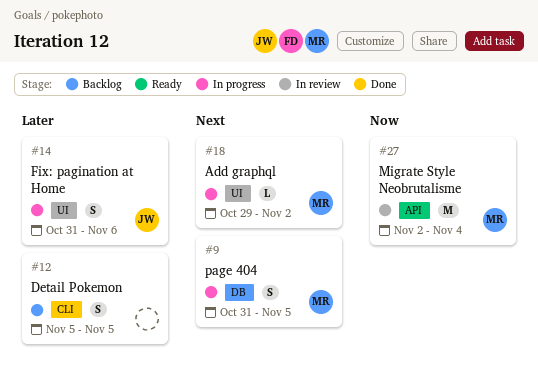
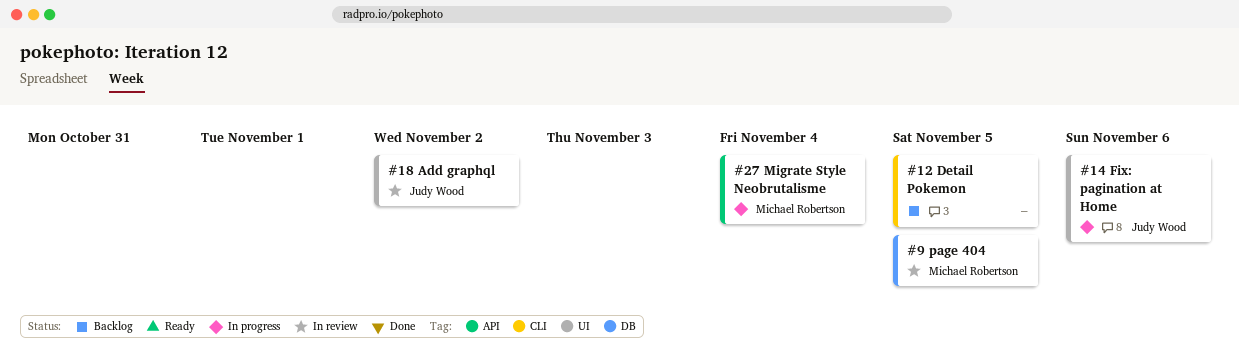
#9, status: In progress -> In review
#18, status: In progress -> In review
#18, owner: Michael Robertson -> Judy Wood
#27, status: In review -> In progress

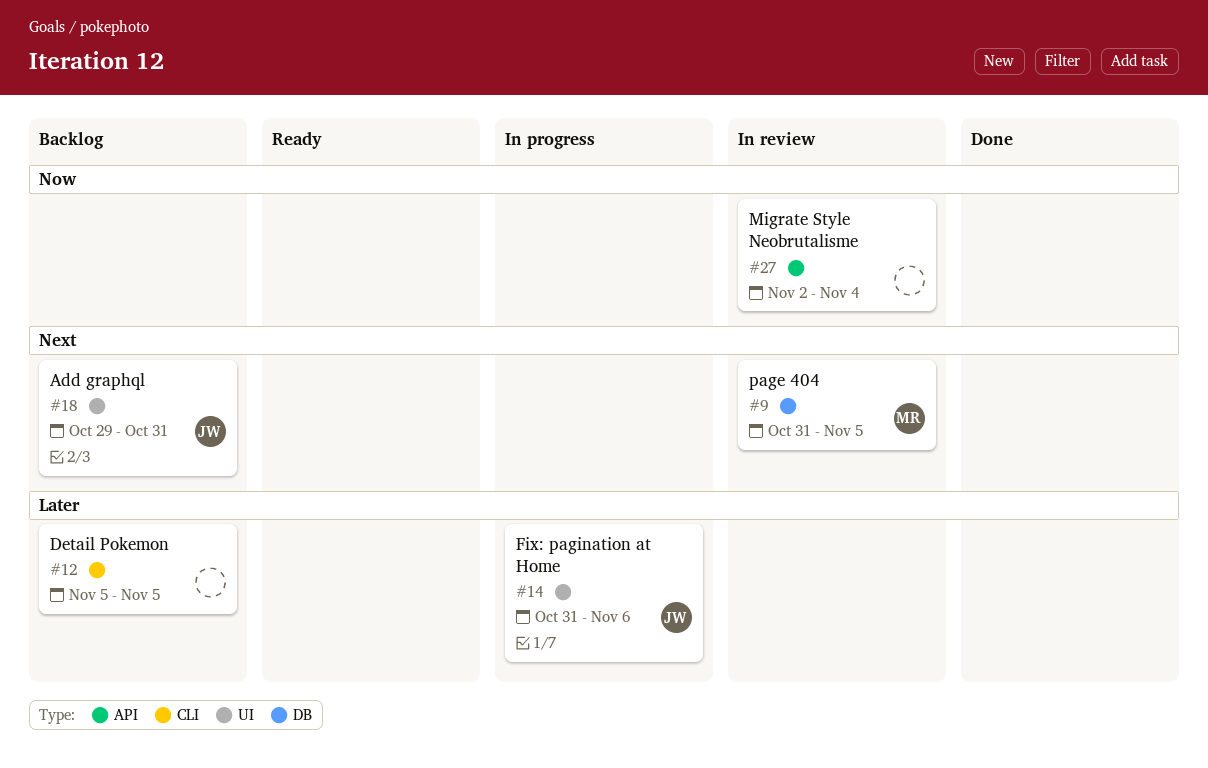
#18, status: In review -> Backlog
#18, due: Nov 2 -> Oct 31
#27, status: In progress -> In review
#27, owner: Michael Robertson -> none

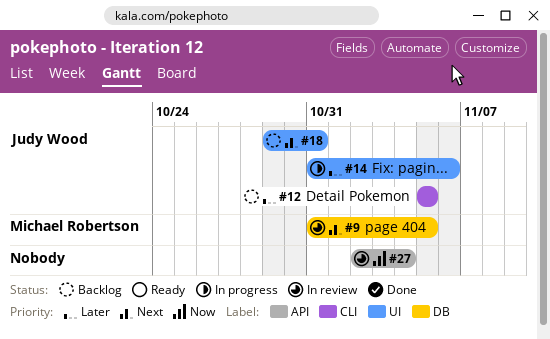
#12, owner: none -> Judy Wood

